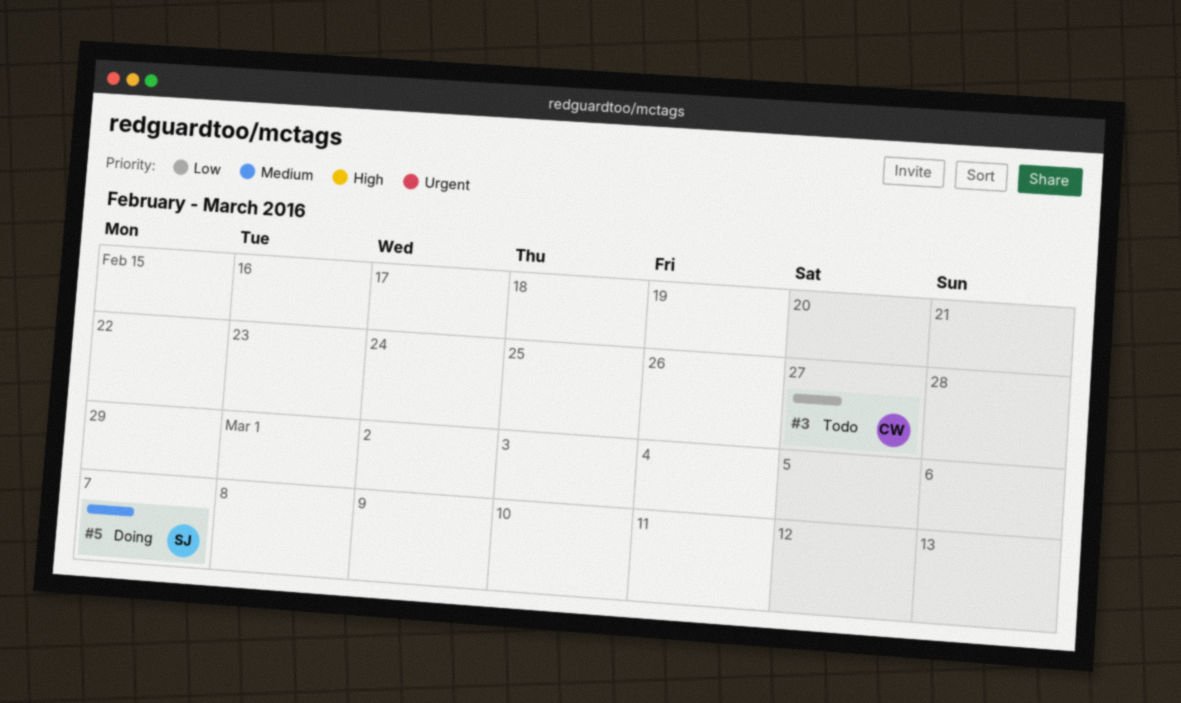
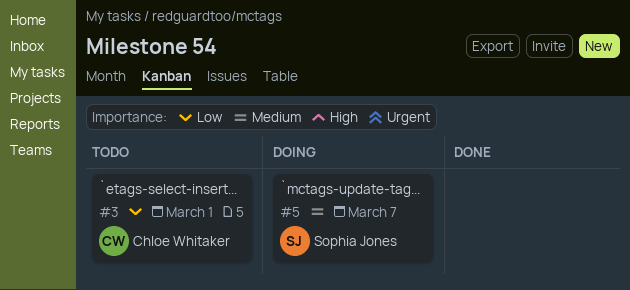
#3, due: Feb 27 -> Mar 1

